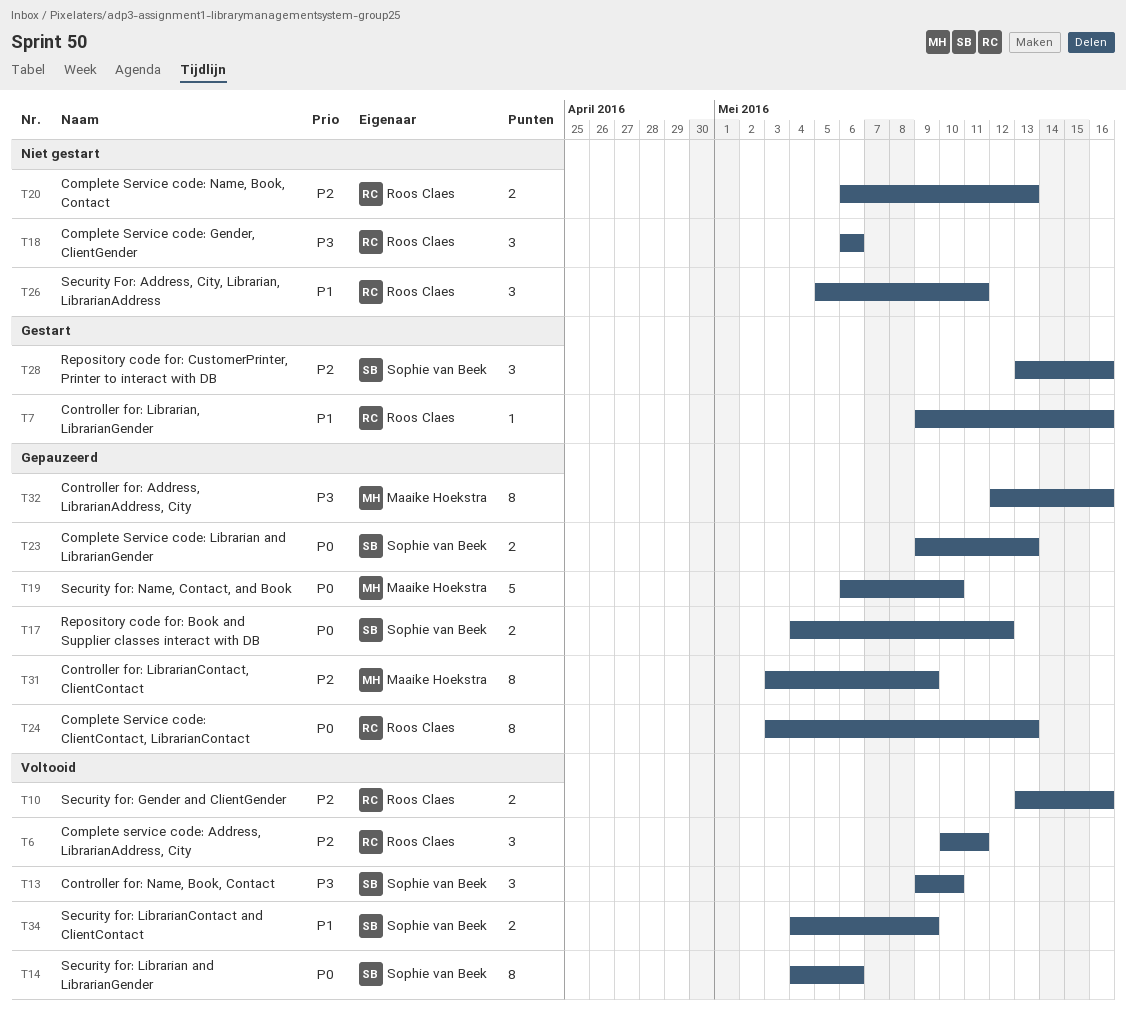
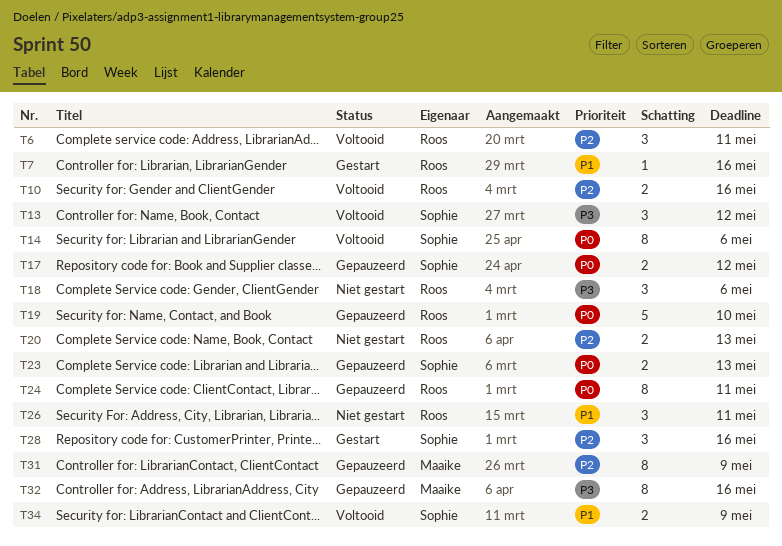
T13, due: May 10 -> May 12
T19, owner: Maaike Hoekstra -> Roos Claes
T24, due: May 13 -> May 11

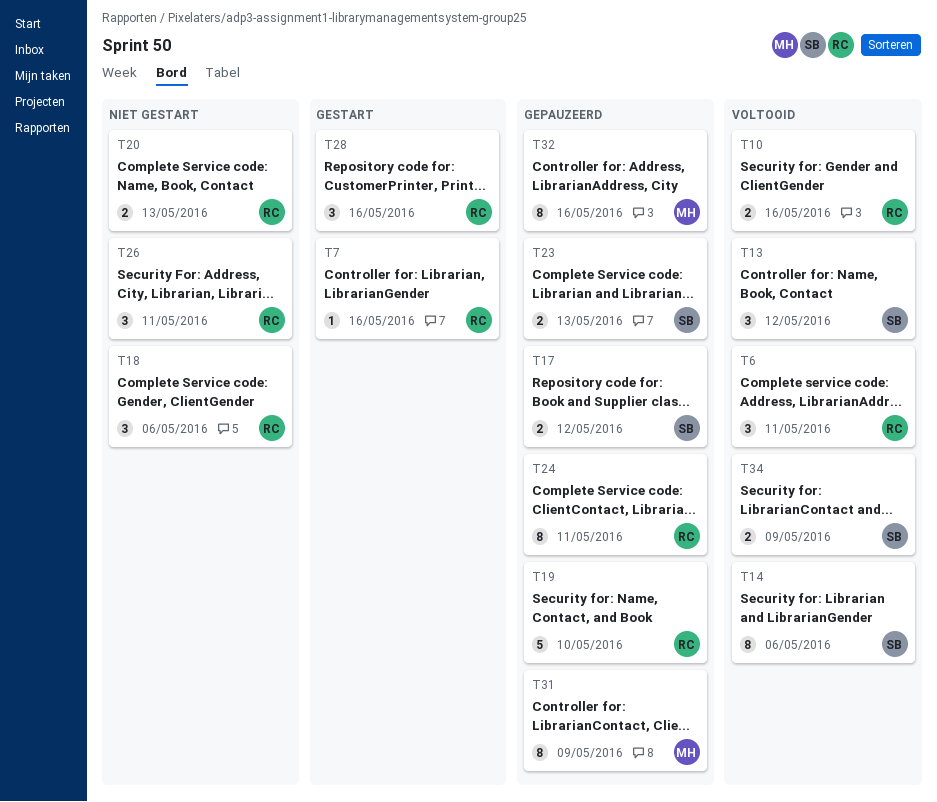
T28, owner: Sophie -> Roos

